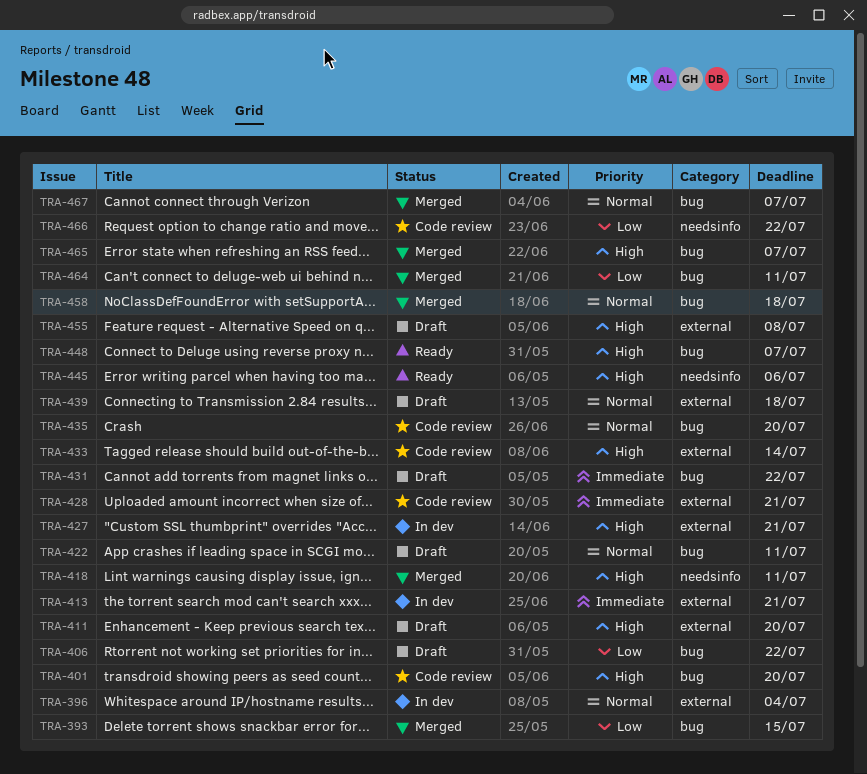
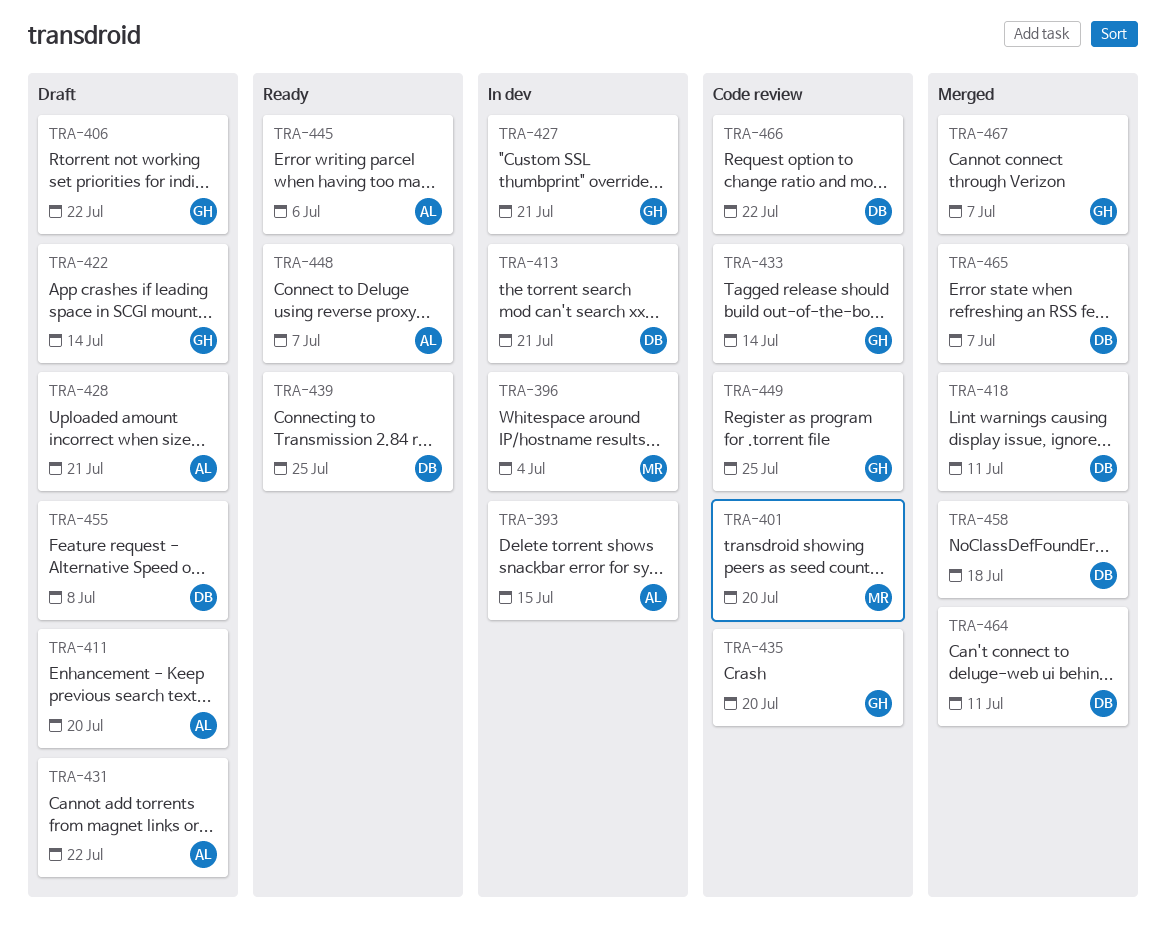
TRA-393, status: Merged -> In dev
TRA-422, due: Jul 11 -> Jul 14
TRA-428, status: Code review -> Draft
TRA-439, status: Draft -> Ready
TRA-439, due: Jul 18 -> Jul 25
TRA-449: none -> present

